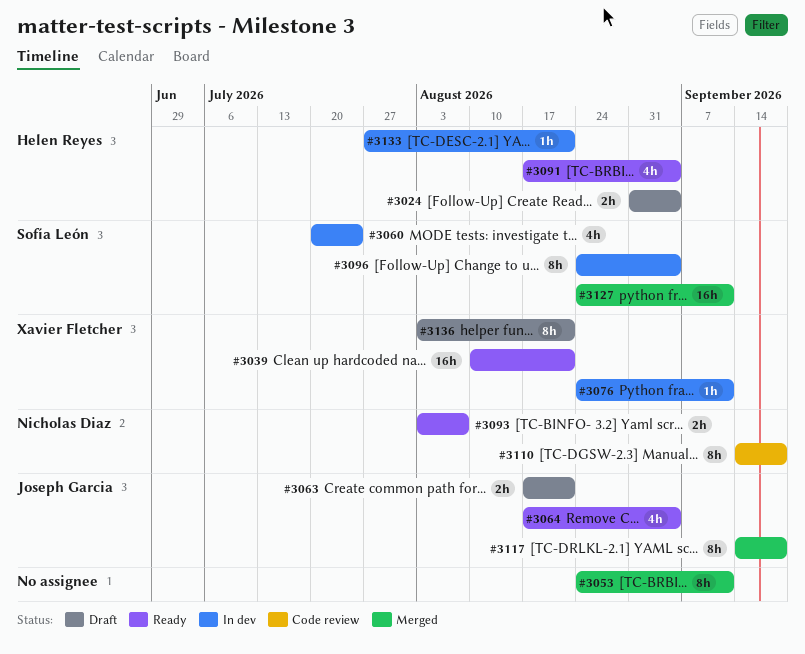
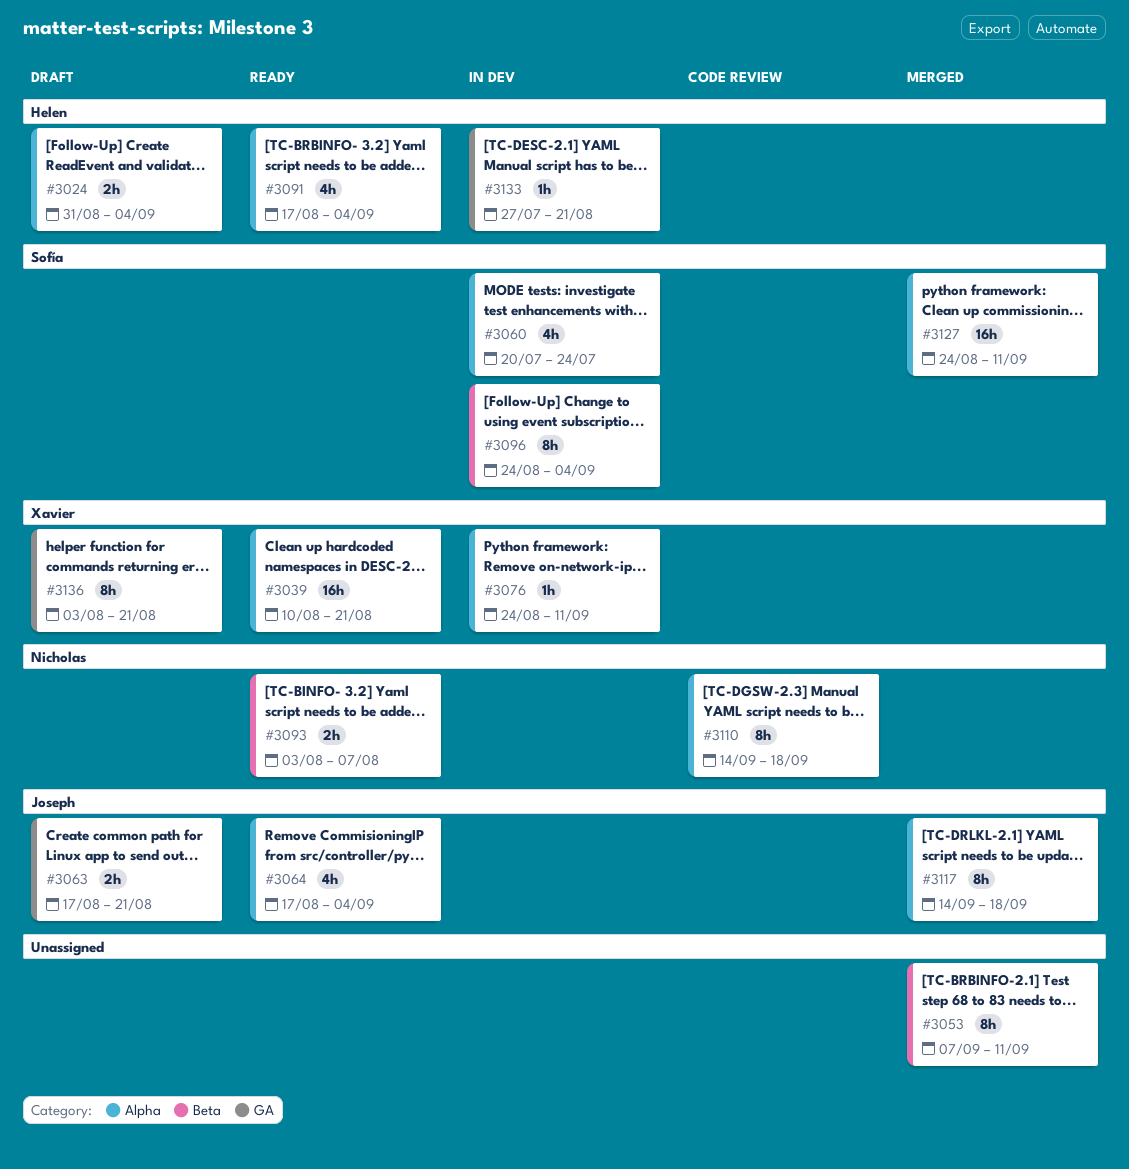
#3053, start: Aug 24 -> Sep 7

